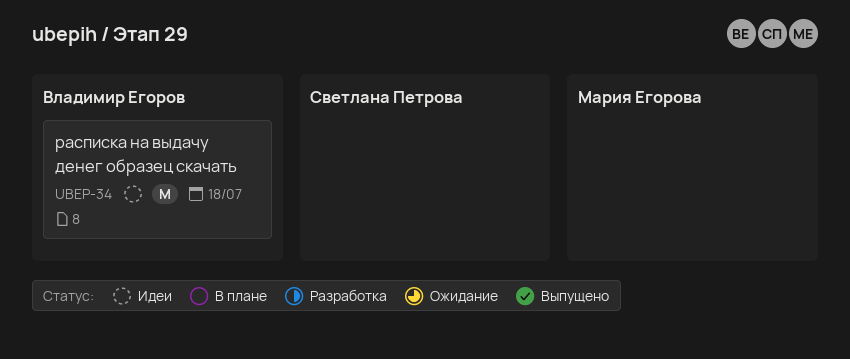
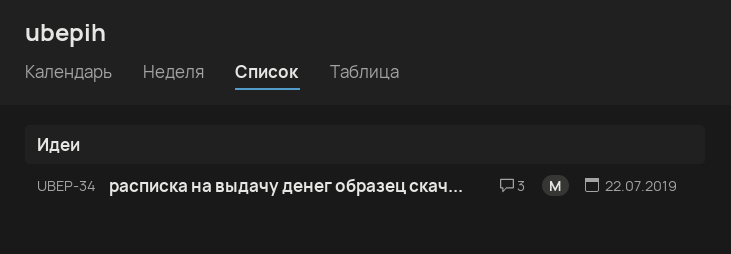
UBEP-34, due: Jul 18 -> Jul 22

